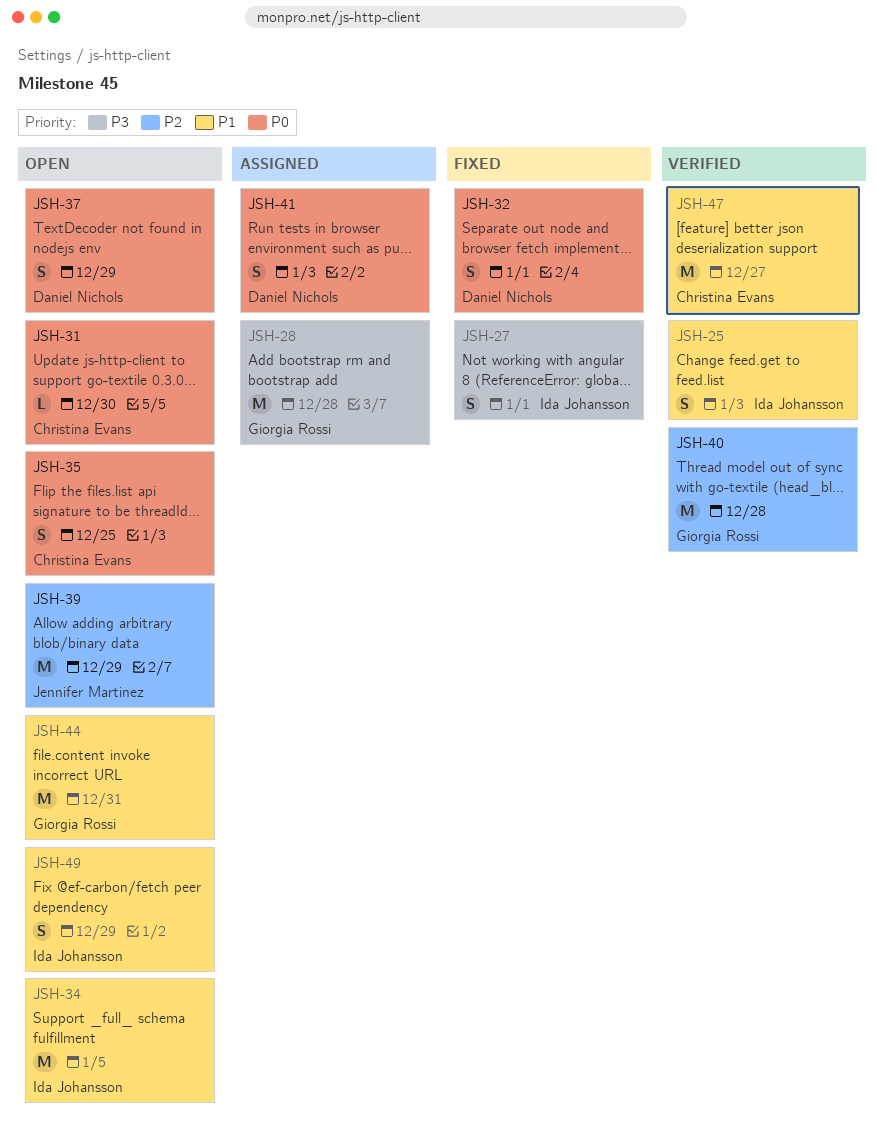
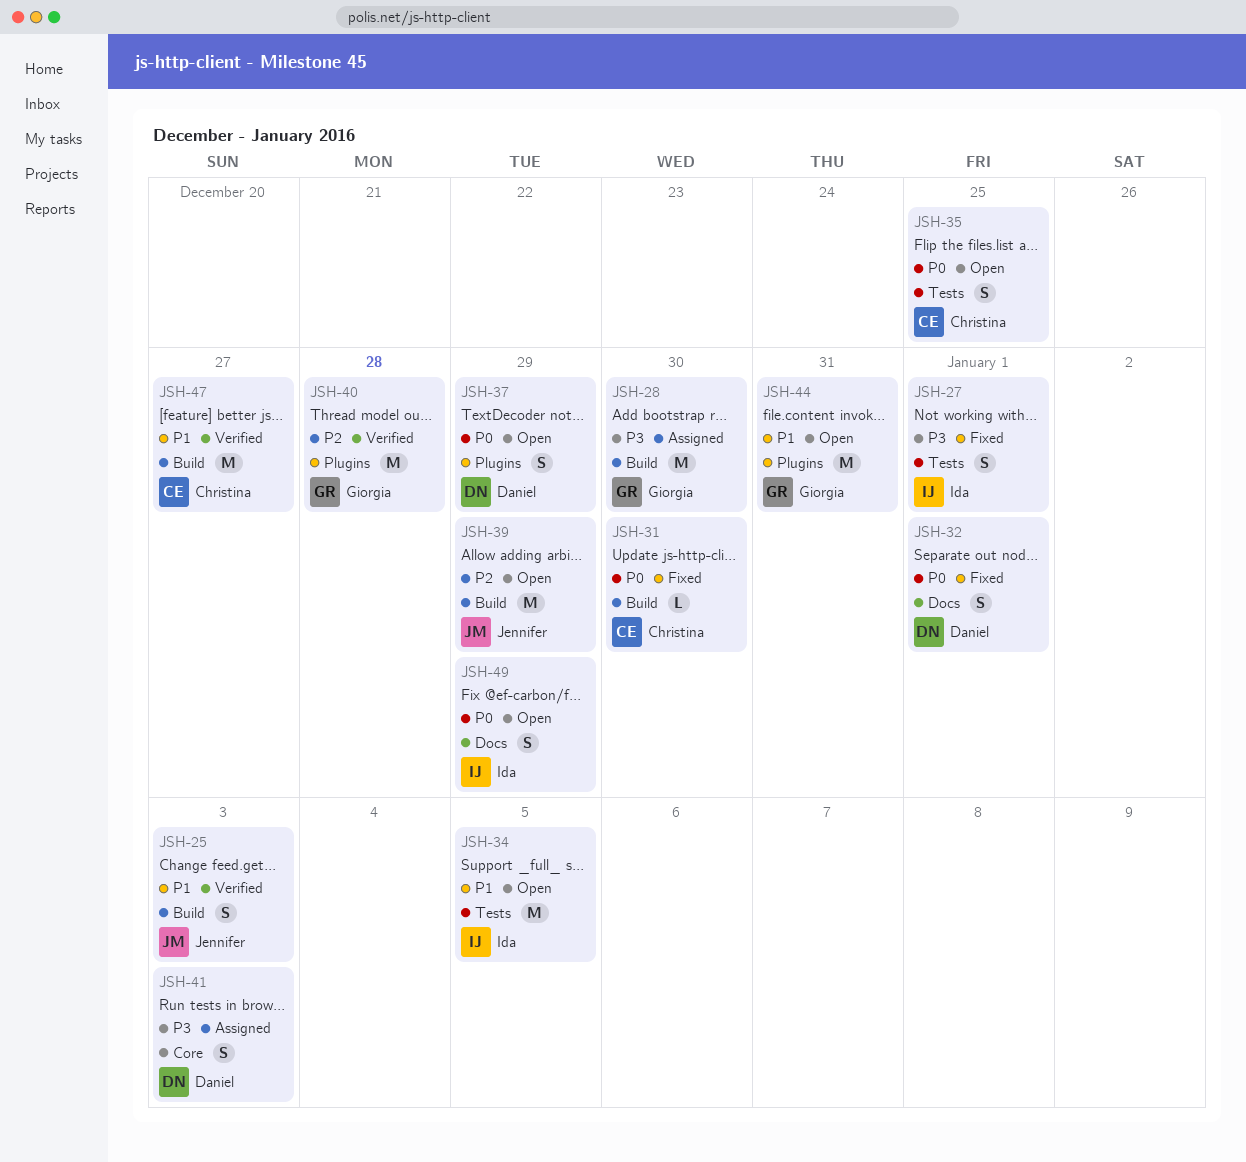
JSH-25, owner: Ida Johansson -> Jennifer Martinez
JSH-28, due: Dec 28 -> Dec 30
JSH-31, status: Open -> Fixed
JSH-41, priority: P0 -> P3
JSH-49, priority: P1 -> P0

